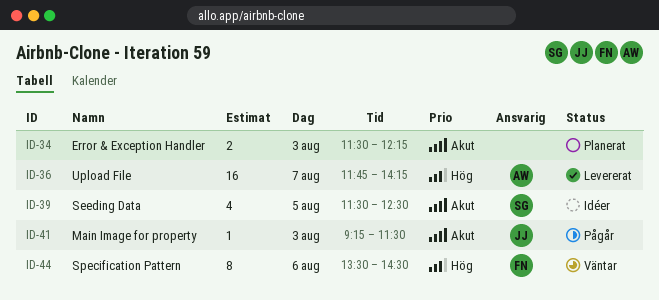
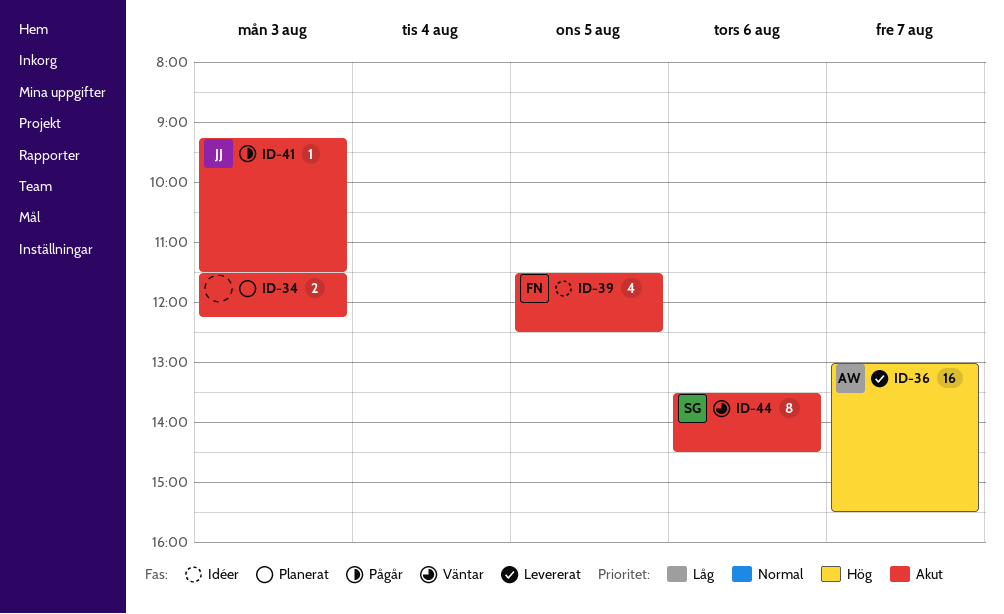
ID-36, begins: 11:45 -> 13:00
ID-36, ends: 14:15 -> 15:30
ID-39, owner: SG -> FN
ID-44, owner: FN -> SG
ID-44, priority: Hög -> Akut

